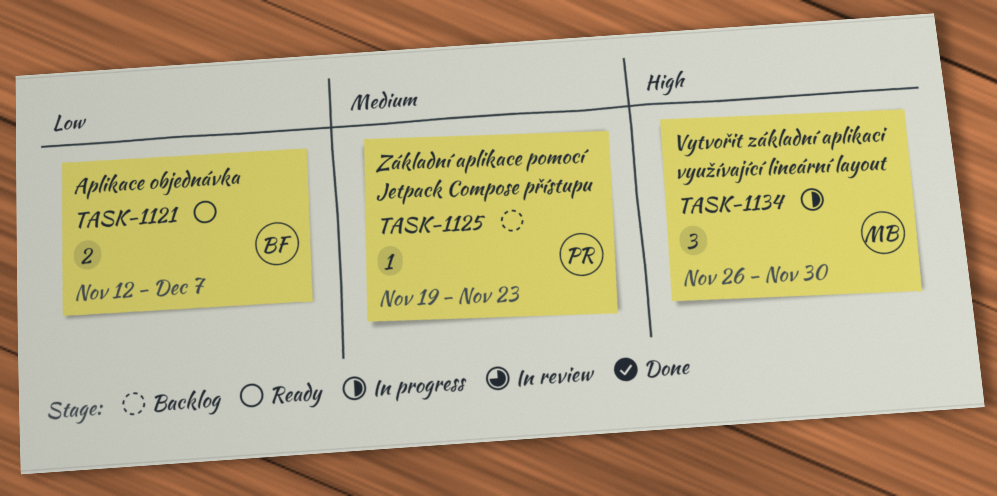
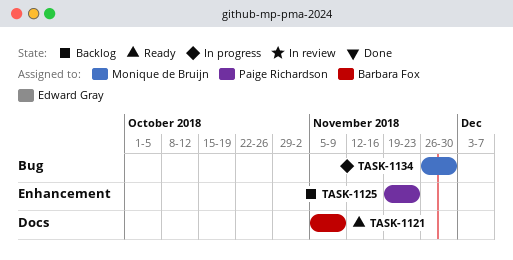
TASK-1121, start: Nov 12 -> Nov 5
TASK-1121, due: Dec 7 -> Nov 9

